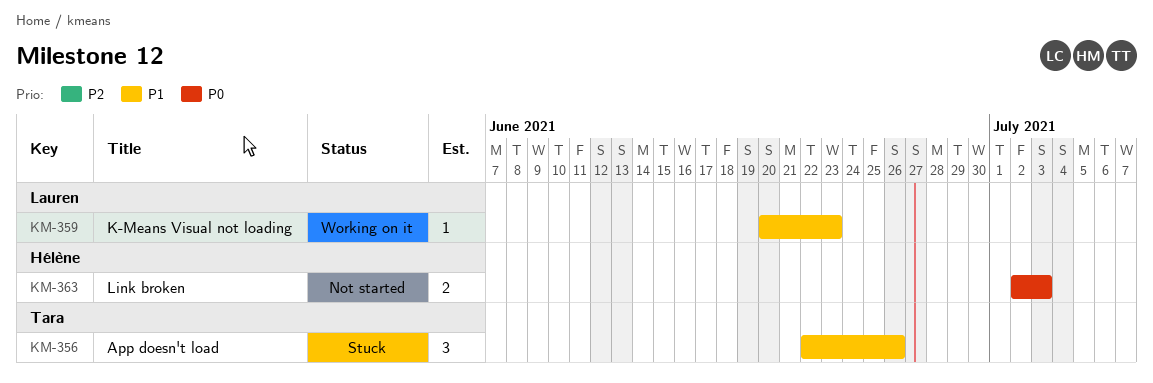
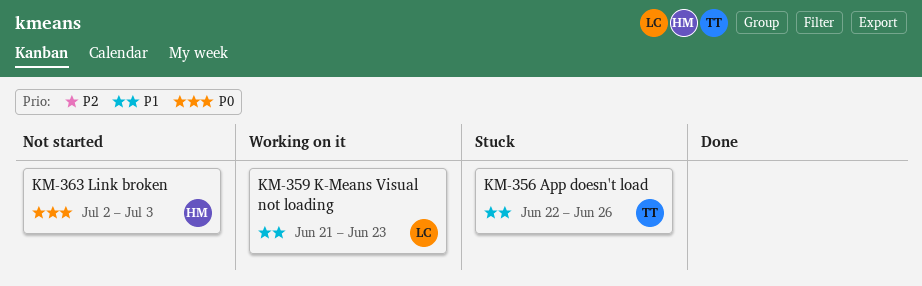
KM-359, start: Jun 20 -> Jun 21

